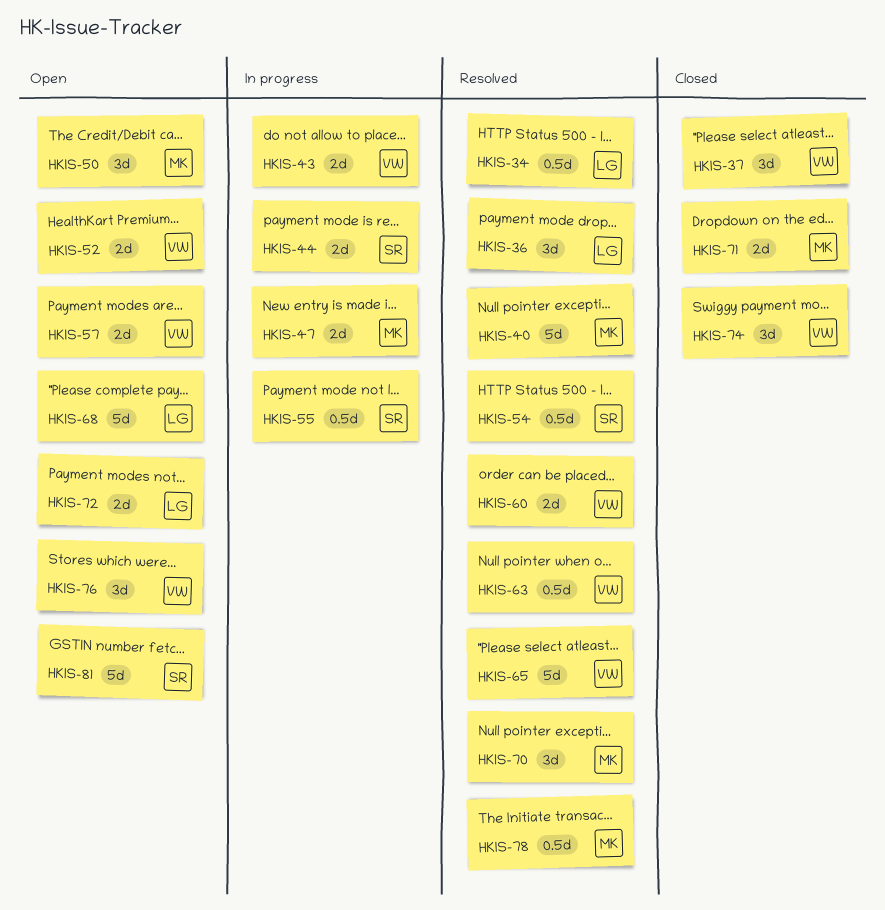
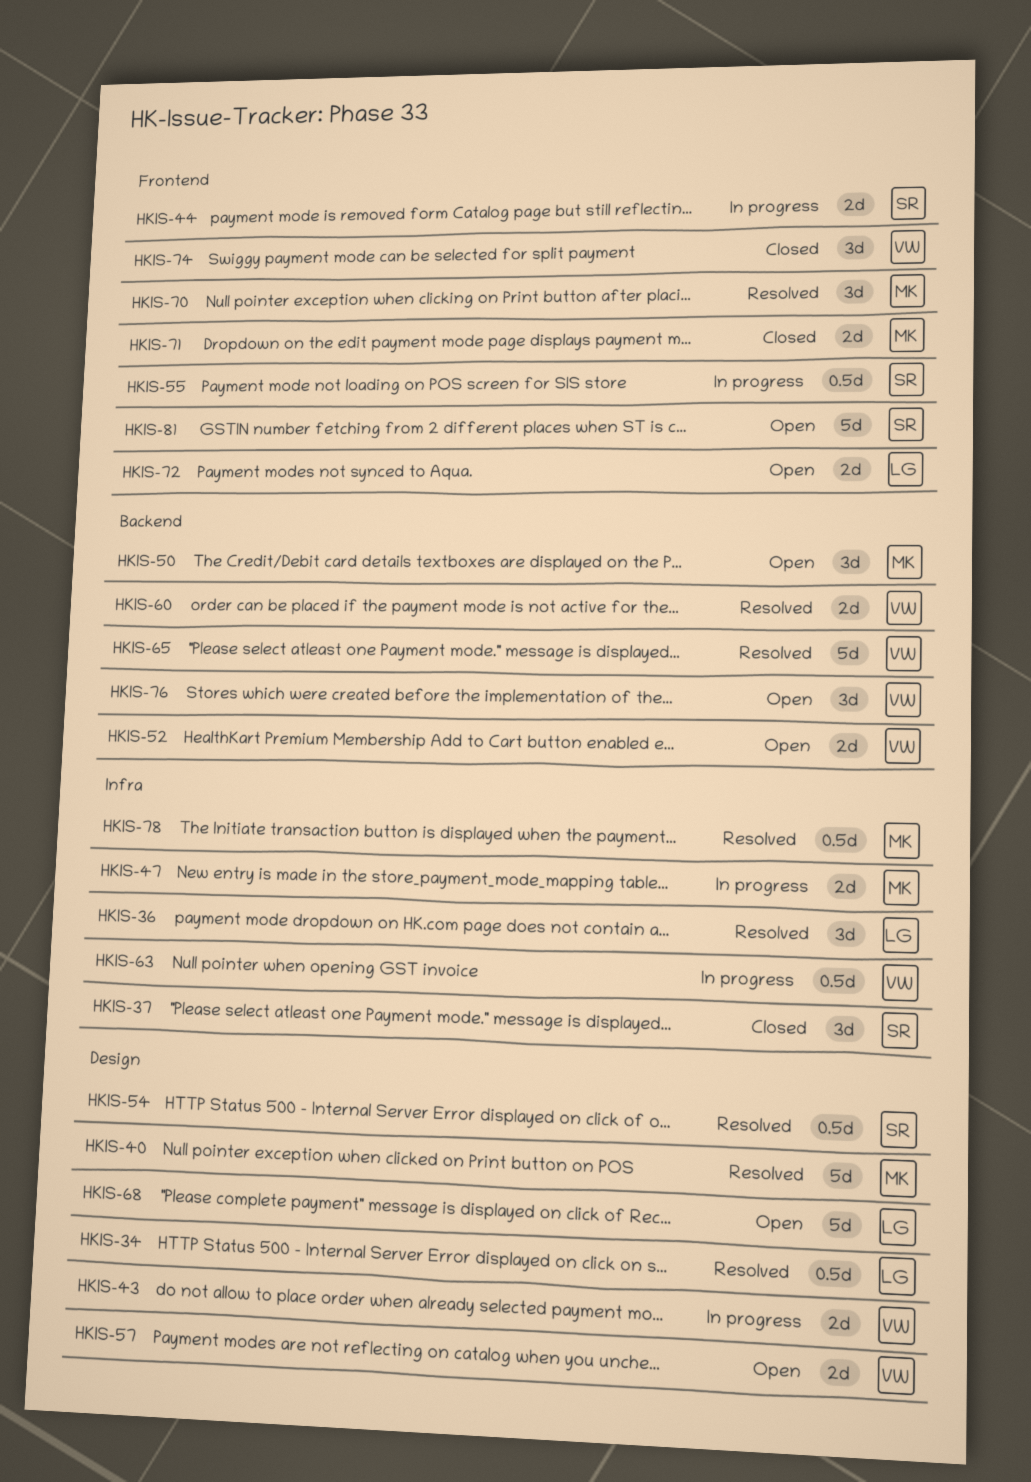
HKIS-37, owner: VW -> SR
HKIS-63, status: Resolved -> In progress

